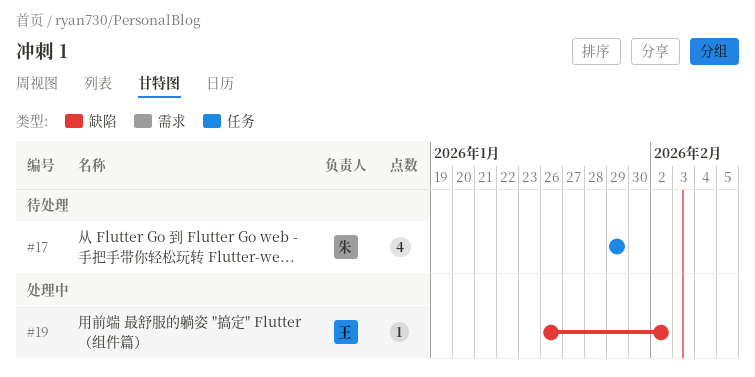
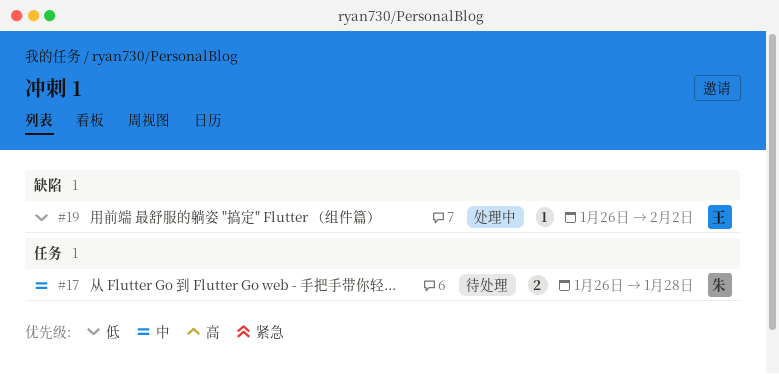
#17, estimate: 4 -> 2
#17, start: Jan 29 -> Jan 26
#17, due: Jan 29 -> Jan 28

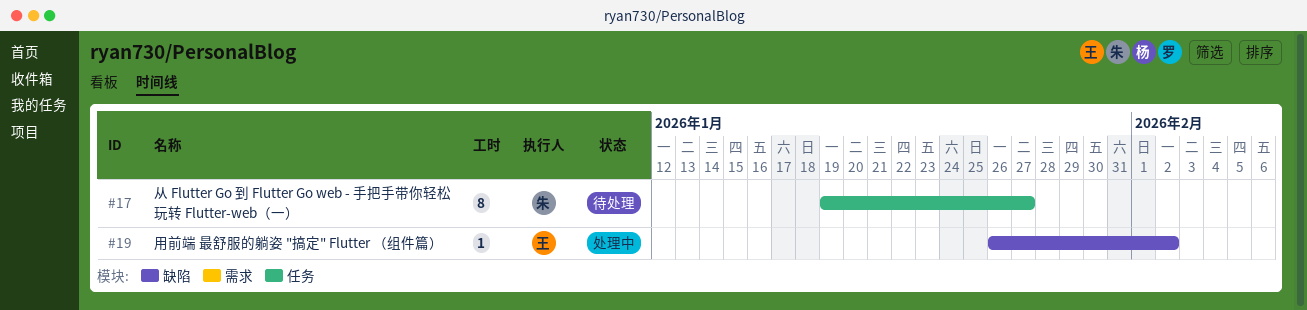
#17, estimate: 2 -> 8
#17, start: Jan 26 -> Jan 19
#17, due: Jan 28 -> Jan 27

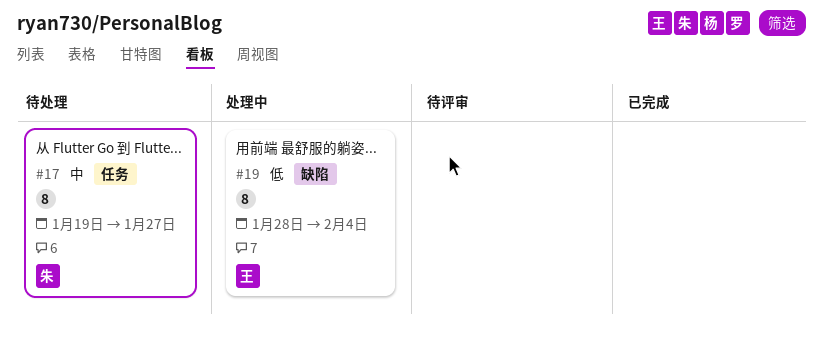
#19, estimate: 1 -> 8
#19, start: Jan 26 -> Jan 28
#19, due: Feb 2 -> Feb 4

